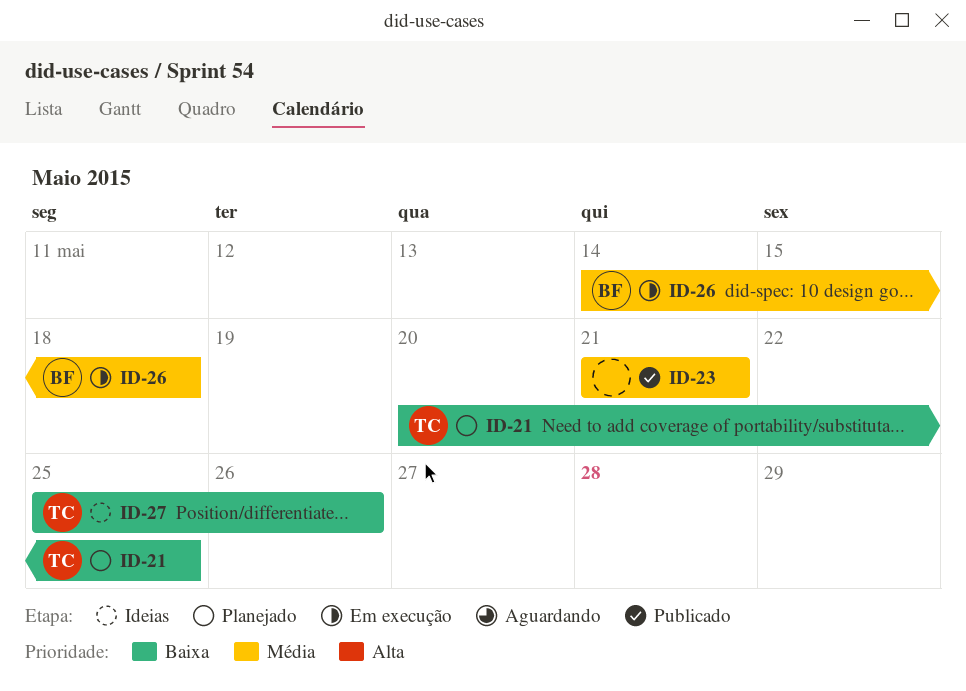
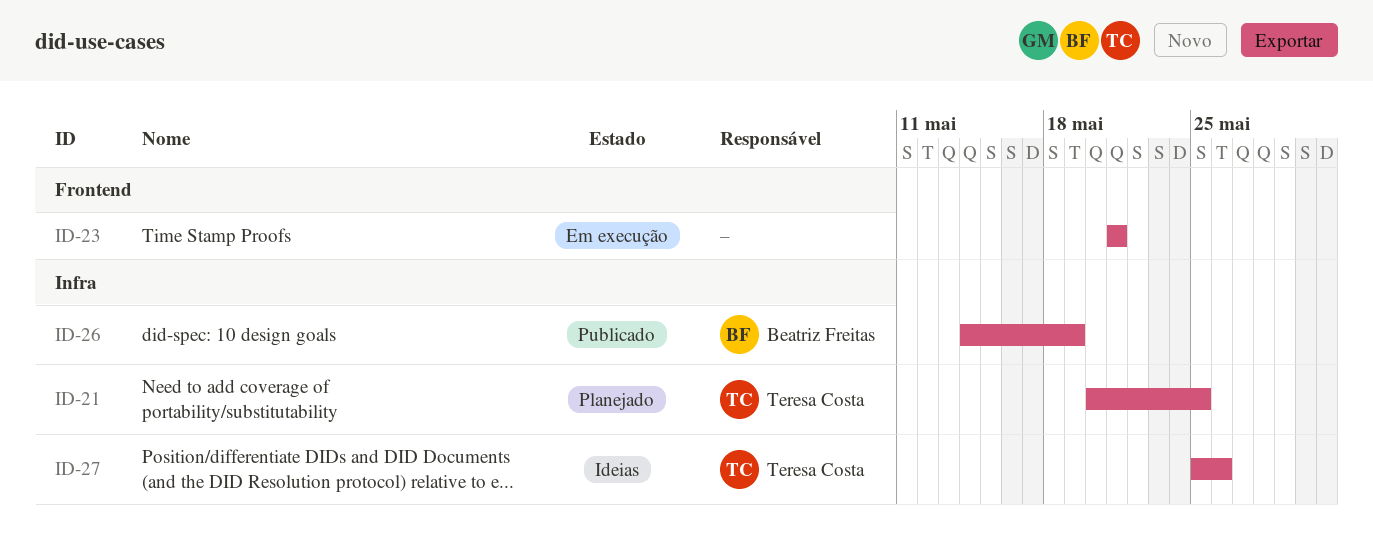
ID-23, status: Publicado -> Em execução
ID-26, status: Em execução -> Publicado
ID-26, due: May 18 -> May 19

